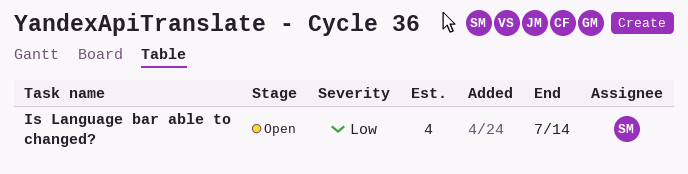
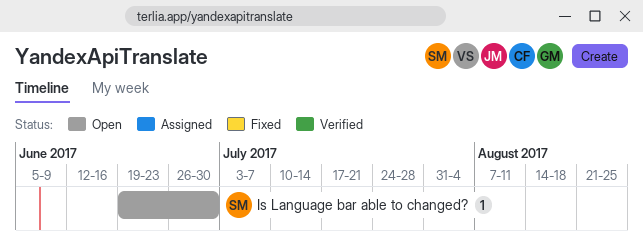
Is Language bar able to changed?, estimate: 4 -> 1
Is Language bar able to changed?, due: Jul 14 -> Jun 30

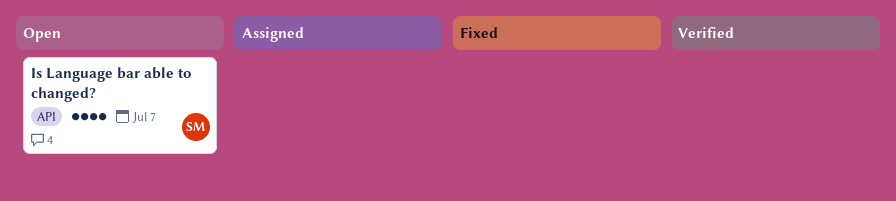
Is Language bar able to changed?, estimate: 1 -> 4
Is Language bar able to changed?, due: Jun 30 -> Jul 7

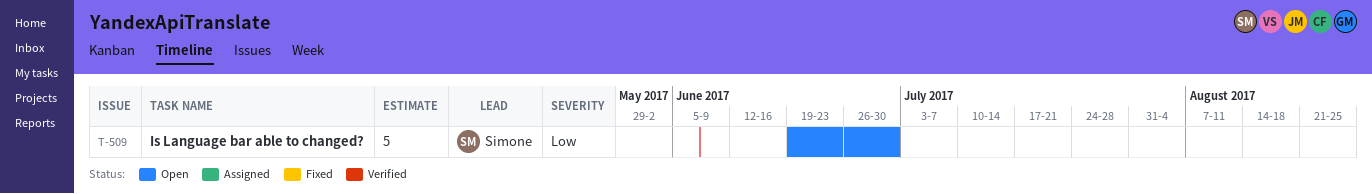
Is Language bar able to changed?, estimate: 4 -> 5
Is Language bar able to changed?, due: Jul 7 -> Jun 30

